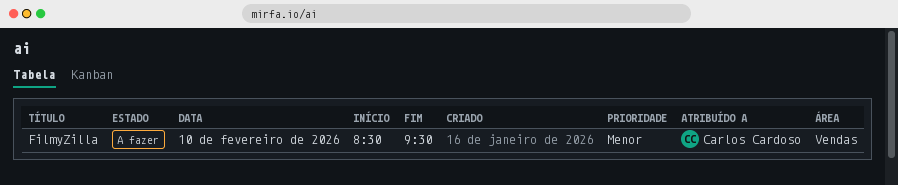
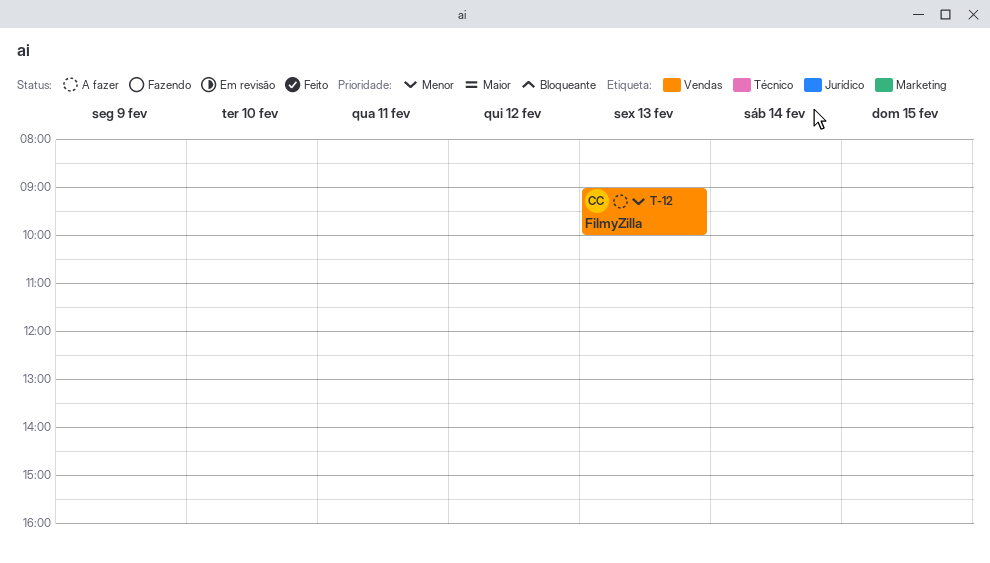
FilmyZilla, day: Feb 10 -> Feb 13
FilmyZilla, begins: 08:30 -> 09:00
FilmyZilla, ends: 09:30 -> 10:00

